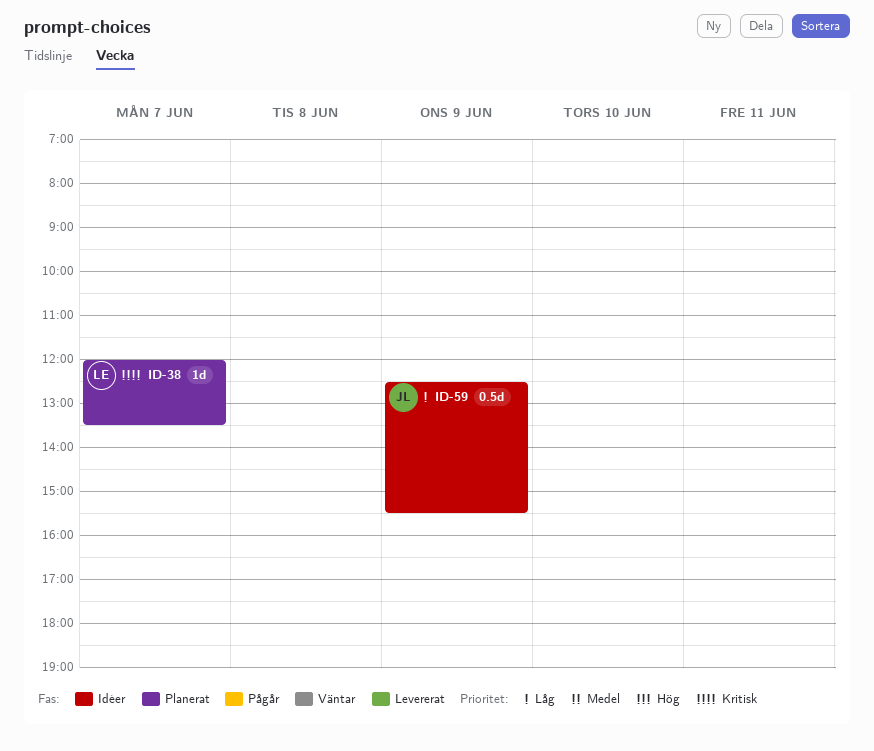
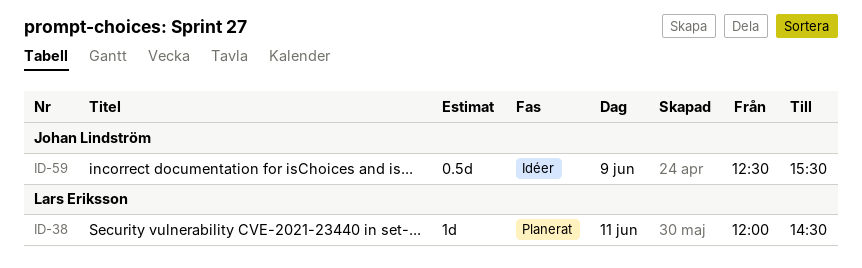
ID-38, day: Jun 7 -> Jun 11
ID-38, ends: 13:30 -> 14:30

